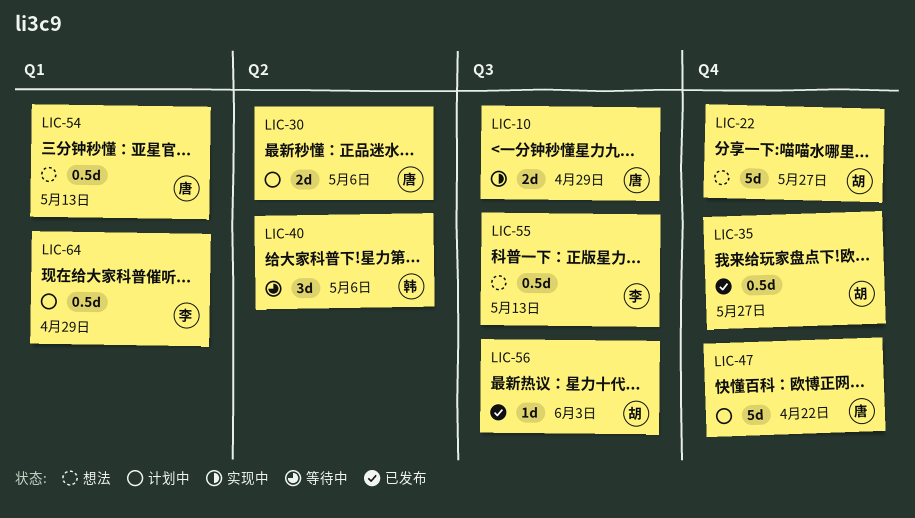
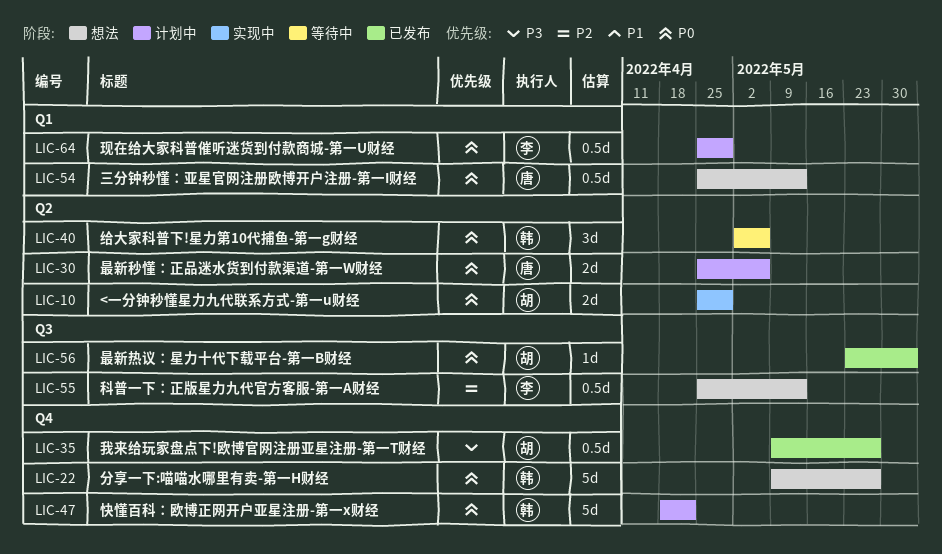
LIC-10, owner: 唐 -> 胡
LIC-10, label: Q3 -> Q2
LIC-22, owner: 胡 -> 韩
LIC-47, owner: 唐 -> 韩

